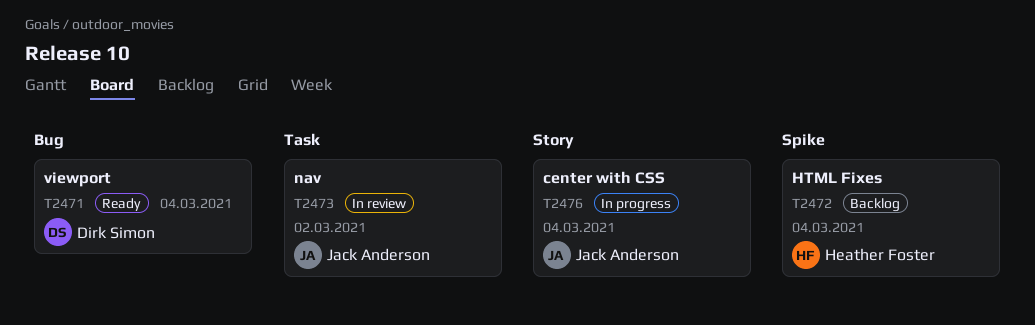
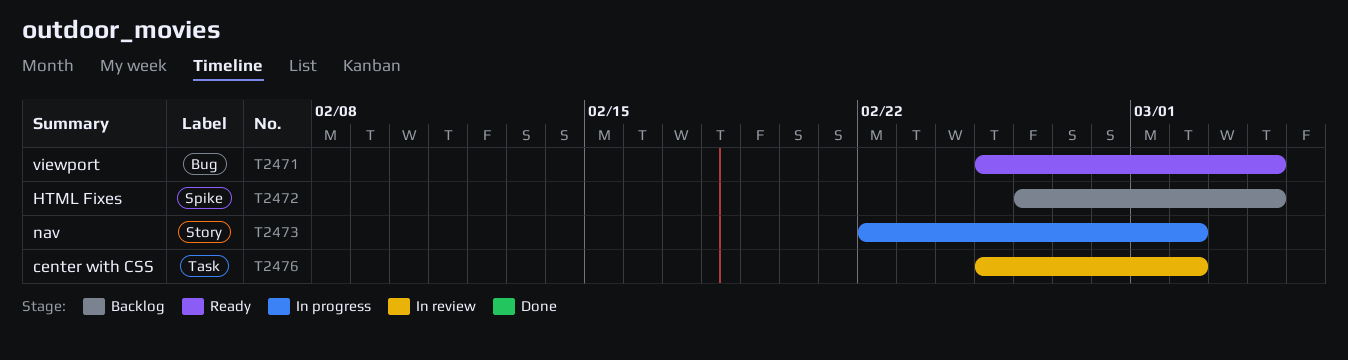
T2473, status: In review -> In progress
T2473, label: Task -> Story
T2476, status: In progress -> In review
T2476, label: Story -> Task
T2476, due: Mar 4 -> Mar 2

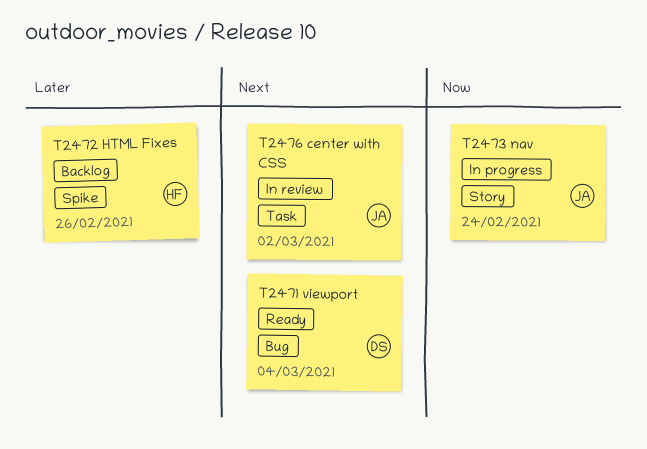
T2472, due: Mar 4 -> Feb 26
T2473, due: Mar 2 -> Feb 24

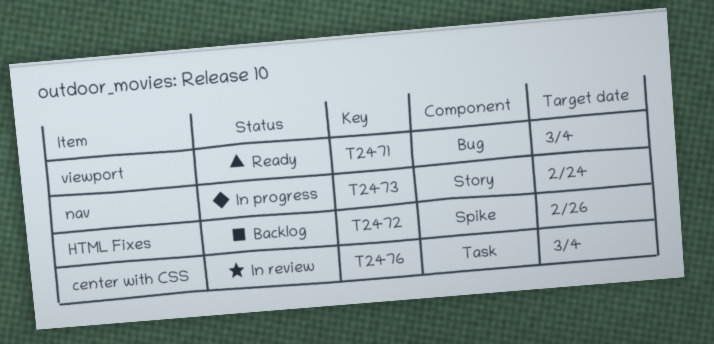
T2476, due: Mar 2 -> Mar 4

